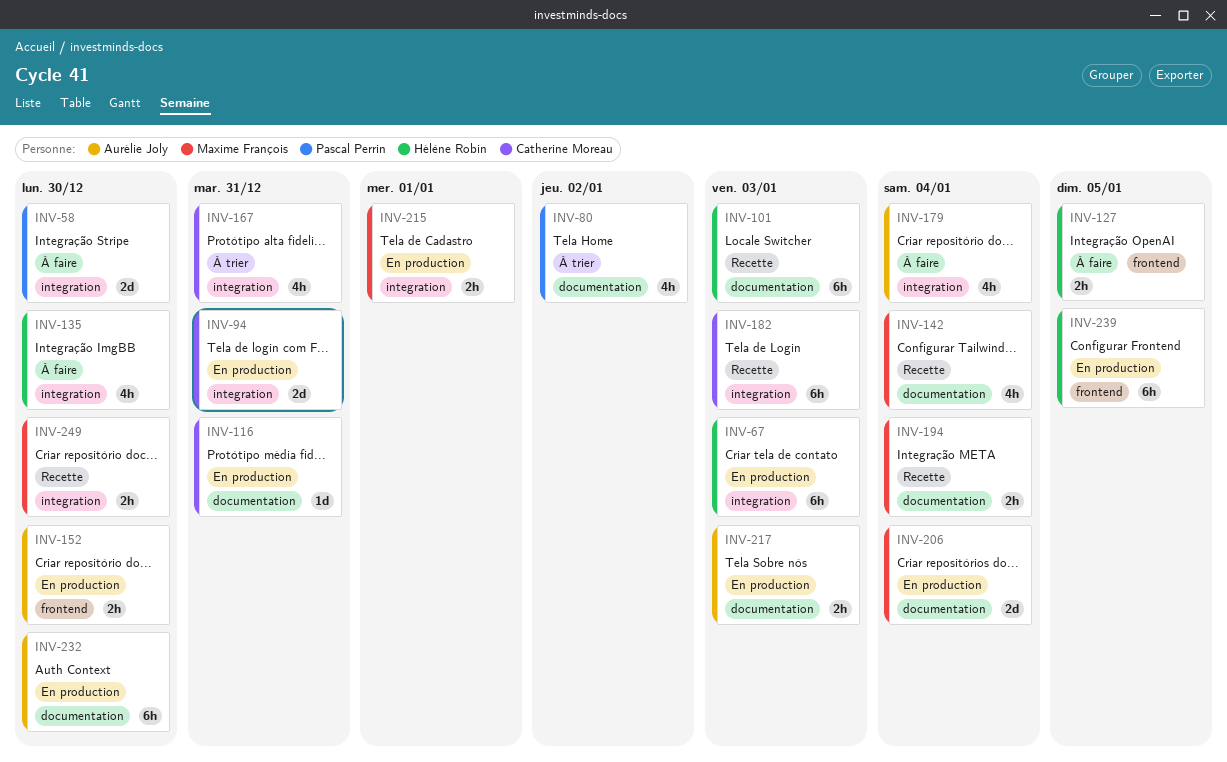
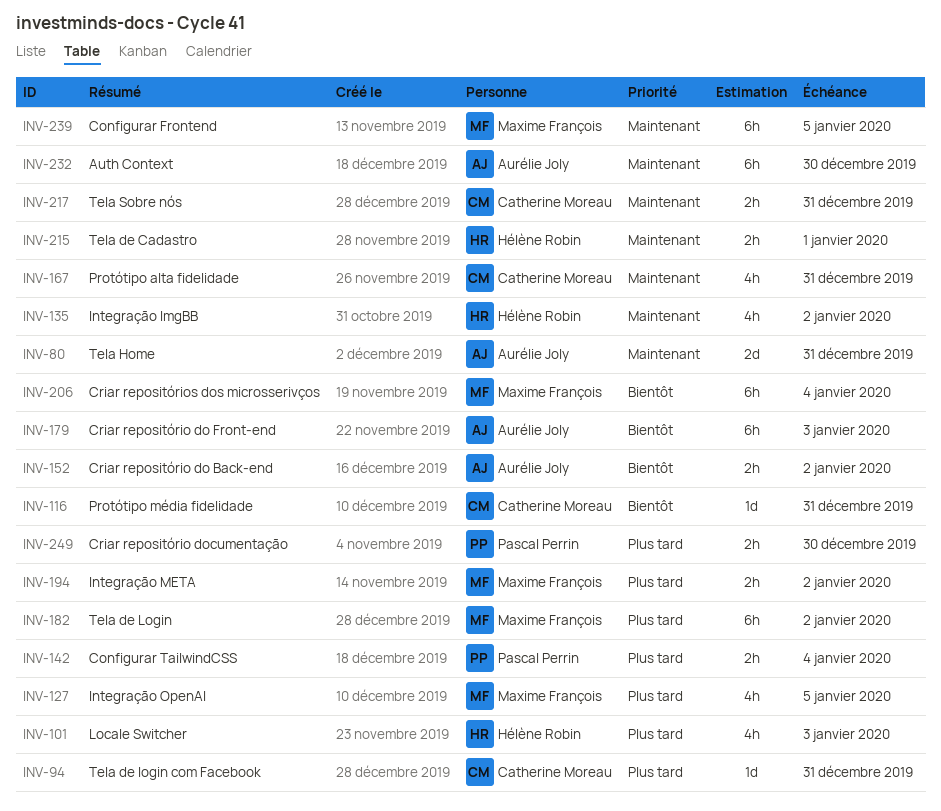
INV-58: present -> none
INV-67: present -> none
INV-80, owner: Pascal Perrin -> Aurélie Joly
INV-80, estimate: 4h -> 2d
INV-80, due: Jan 2 -> Dec 31
INV-94, estimate: 2d -> 1d
INV-101, estimate: 6h -> 4h
INV-127, owner: Hélène Robin -> Maxime François
INV-127, estimate: 2h -> 4h
INV-135, due: Dec 30 -> Jan 2
INV-142, owner: Maxime François -> Pascal Perrin
INV-142, estimate: 4h -> 2h
INV-152, due: Dec 30 -> Jan 2
INV-179, estimate: 4h -> 6h
INV-179, due: Jan 4 -> Jan 3
INV-182, owner: Catherine Moreau -> Maxime François
INV-182, due: Jan 3 -> Jan 2
INV-194, due: Jan 4 -> Jan 2
INV-206, estimate: 2d -> 6h
INV-215, owner: Maxime François -> Hélène Robin
INV-217, owner: Aurélie Joly -> Catherine Moreau
INV-217, due: Jan 3 -> Dec 31
INV-239, owner: Hélène Robin -> Maxime François
INV-249, owner: Maxime François -> Pascal Perrin

